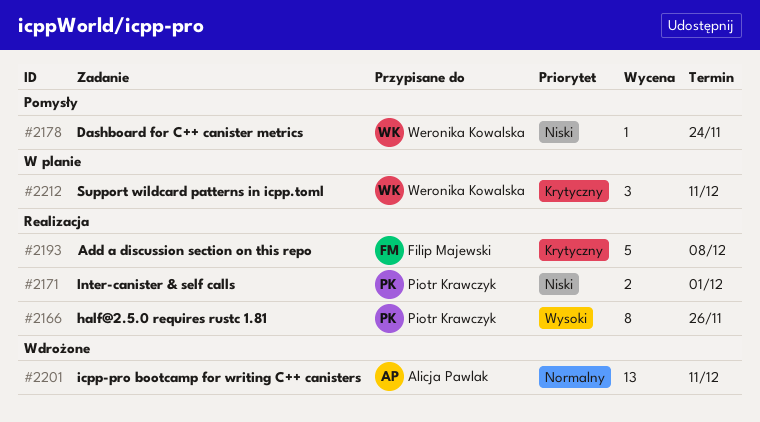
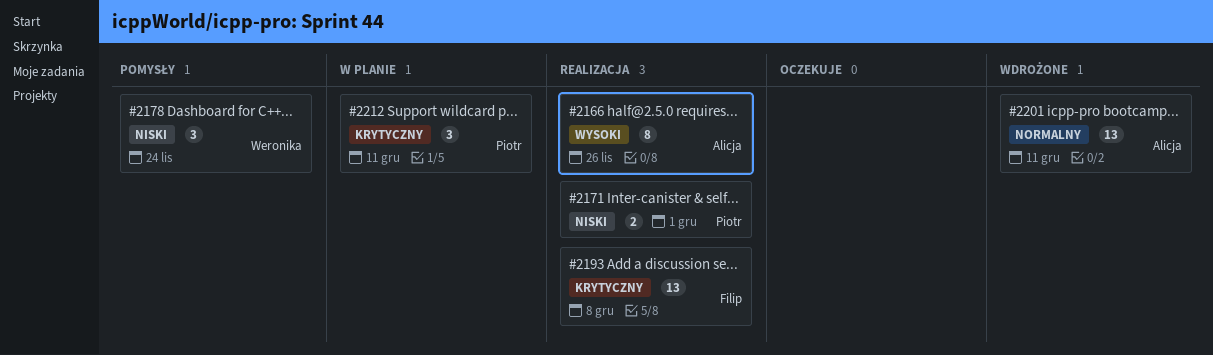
#2166, owner: Piotr Krawczyk -> Alicja Pawlak
#2178, estimate: 1 -> 3
#2193, estimate: 5 -> 13
#2212, owner: Weronika Kowalska -> Piotr Krawczyk

